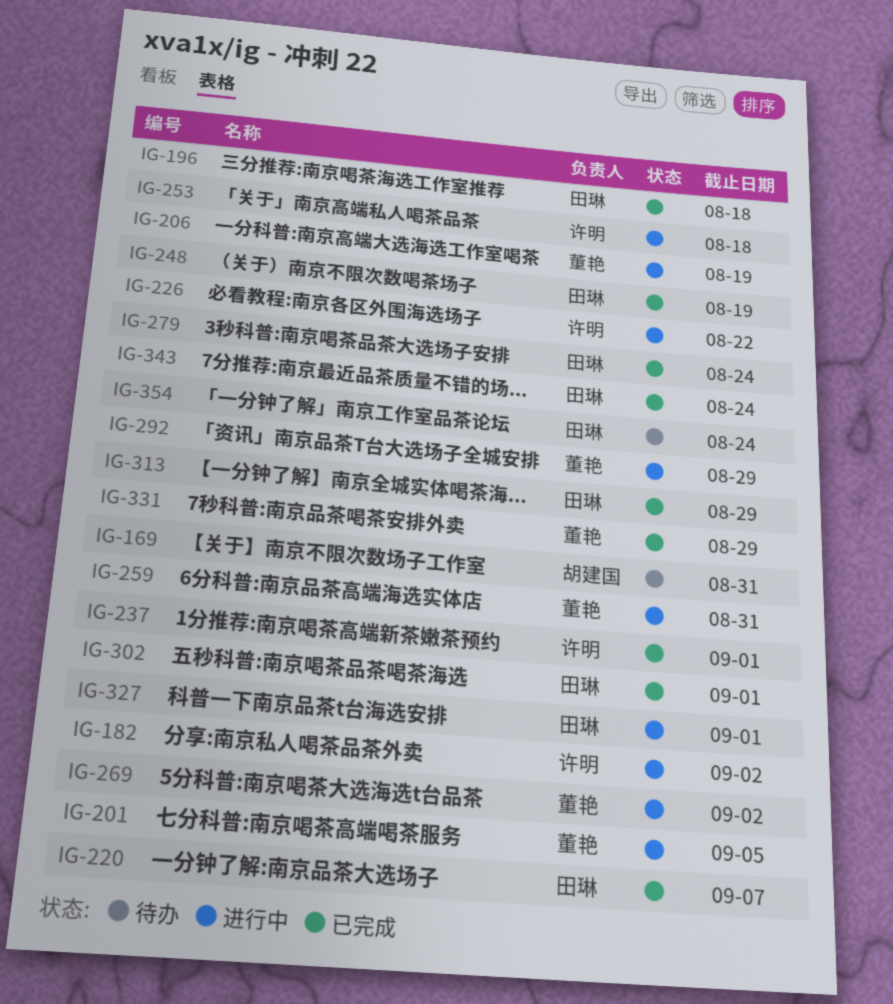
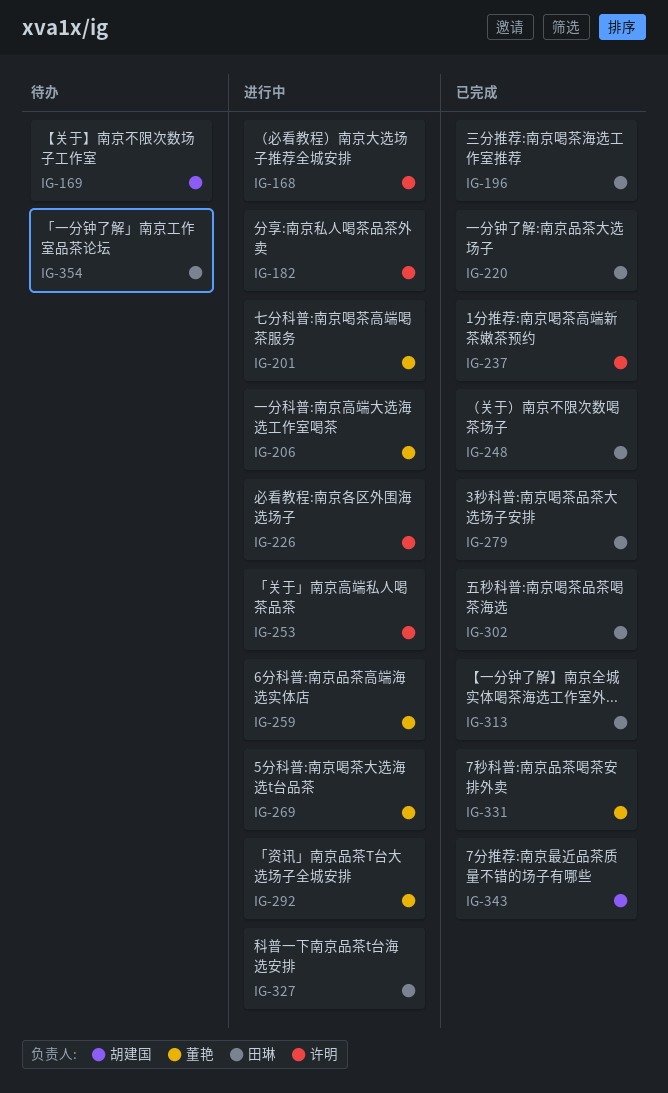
IG-168: none -> present
IG-343, owner: 田琳 -> 胡建国

